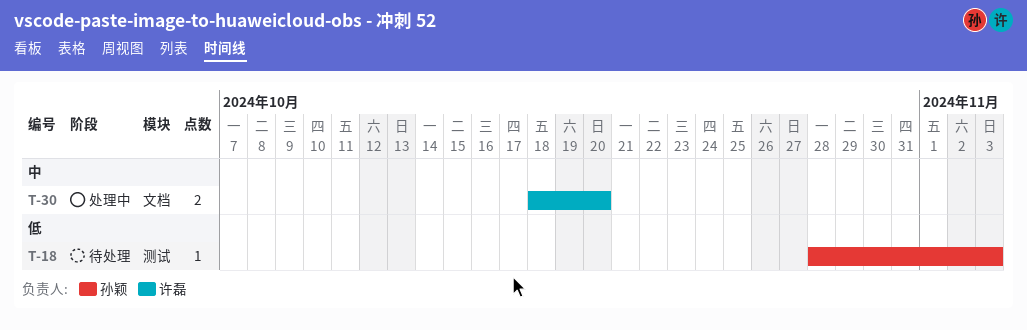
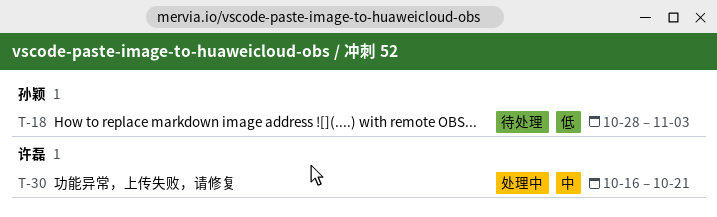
T-30, start: Oct 18 -> Oct 16
T-30, due: Oct 20 -> Oct 21

